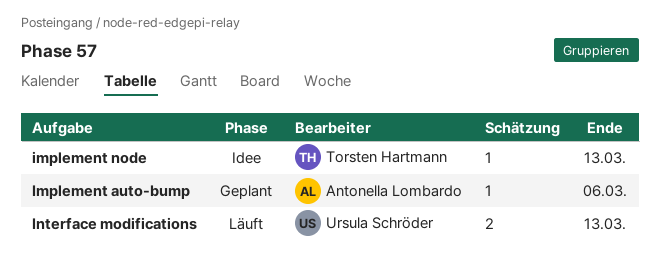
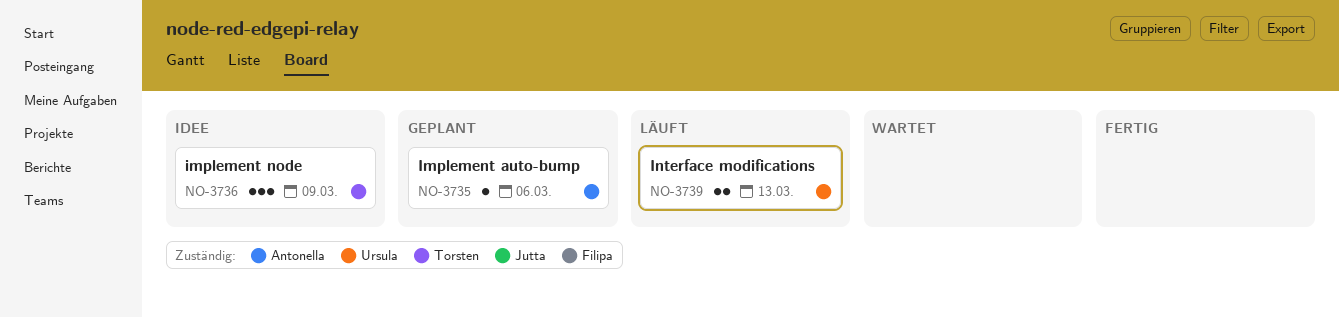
implement node, estimate: 1 -> 3
implement node, due: Mar 13 -> Mar 9

